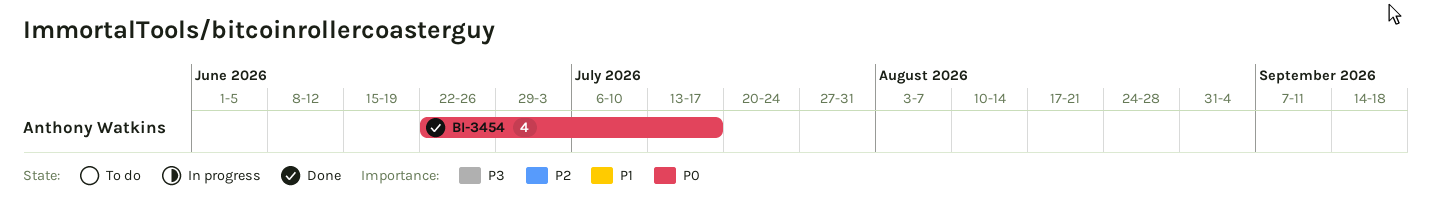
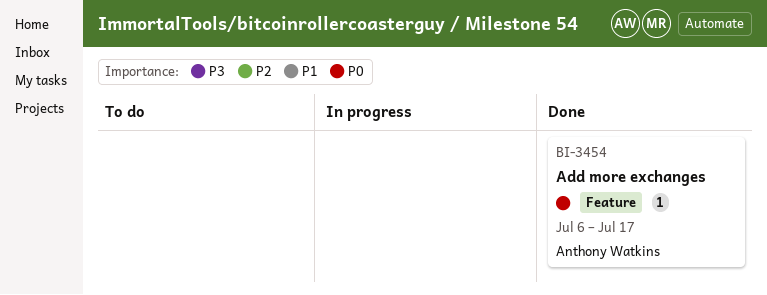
BI-3454, estimate: 4 -> 1
BI-3454, start: Jun 22 -> Jul 6

